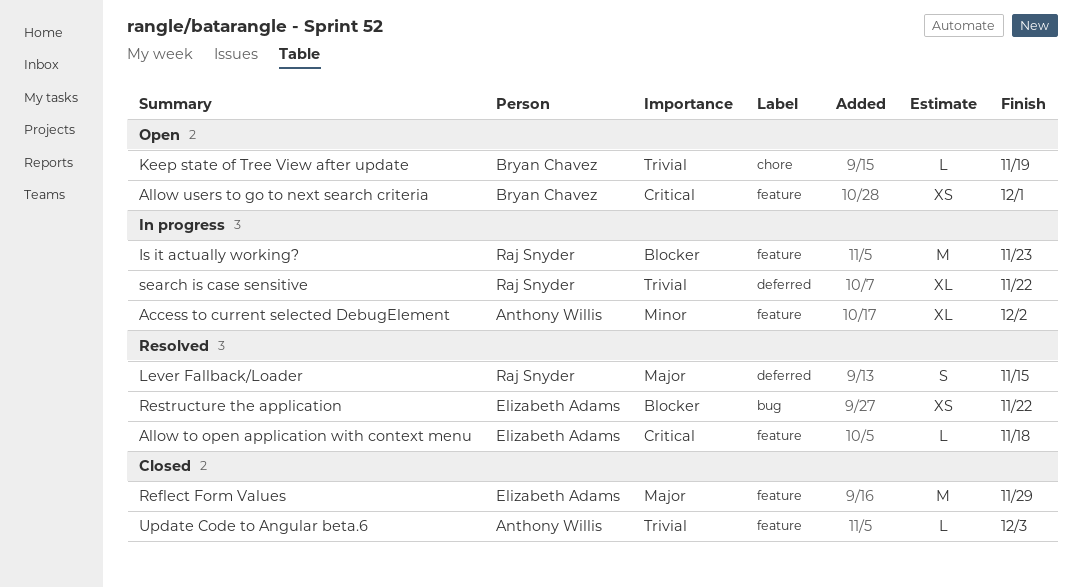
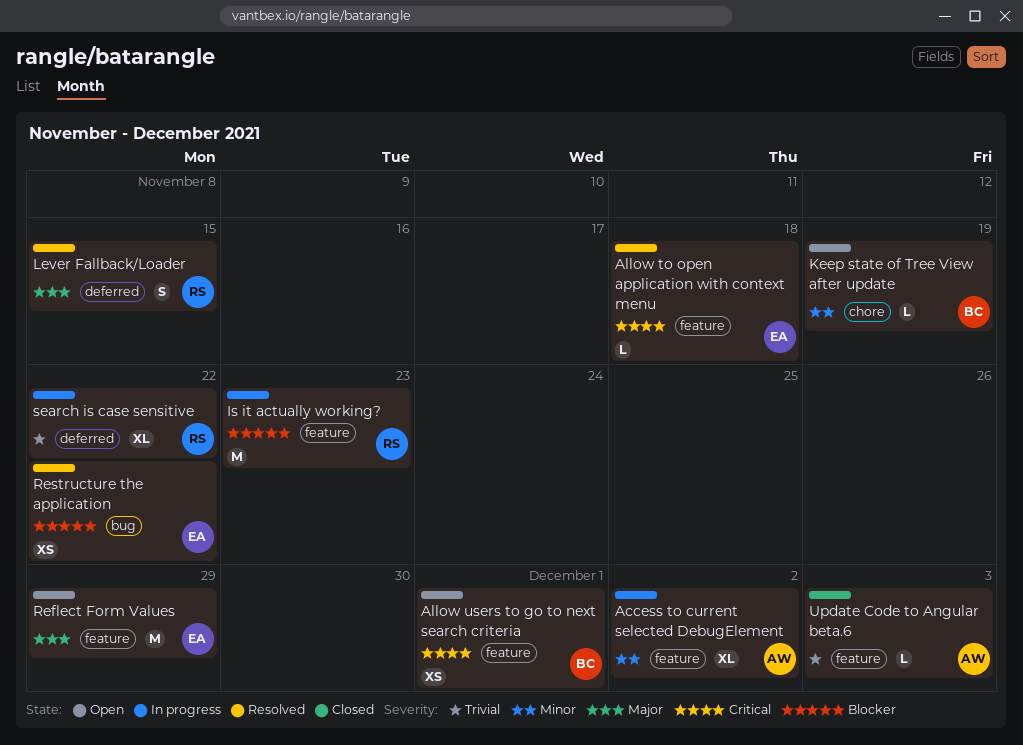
Keep state of Tree View after update, priority: Trivial -> Minor
Reflect Form Values, status: Closed -> Open

